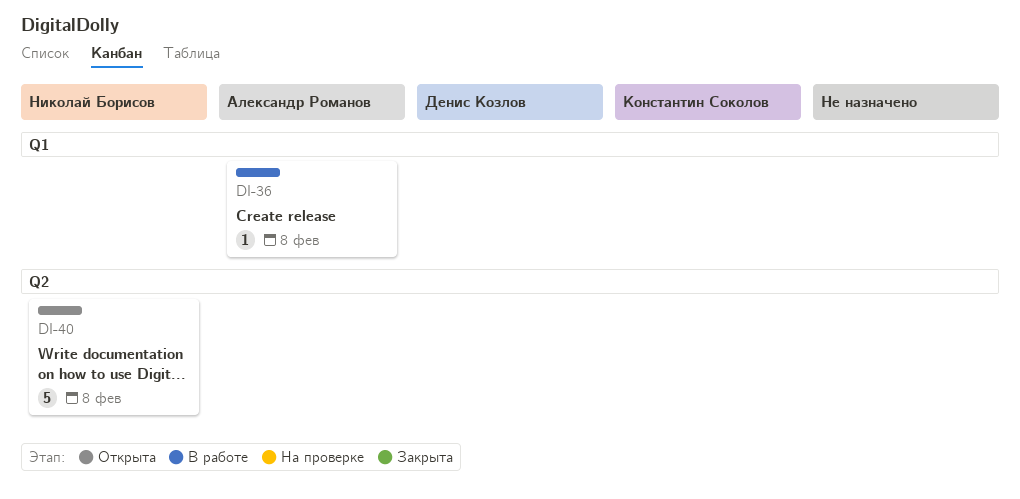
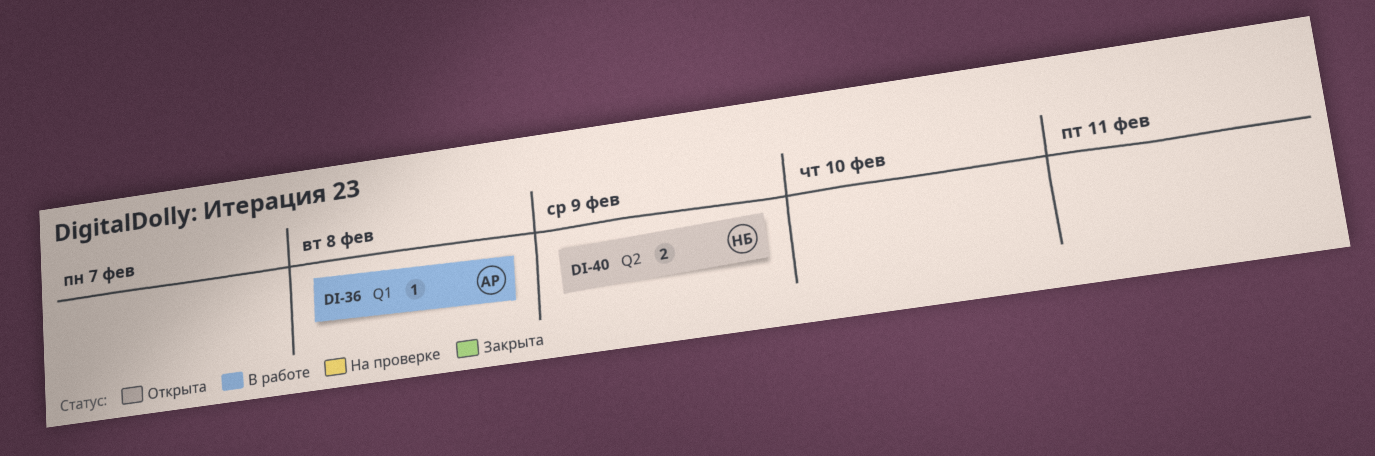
DI-40, estimate: 5 -> 2
DI-40, due: Feb 8 -> Feb 9

